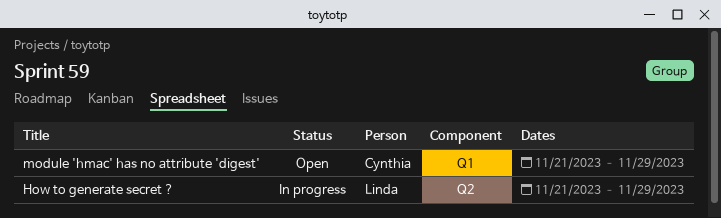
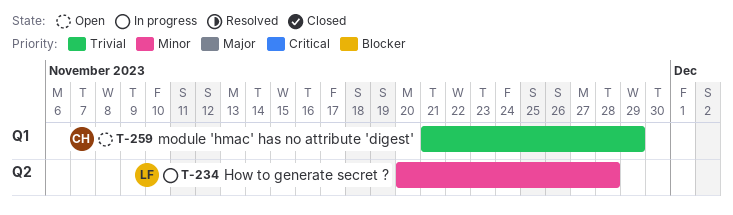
How to generate secret ?, start: Nov 21 -> Nov 20
How to generate secret ?, due: Nov 29 -> Nov 28

